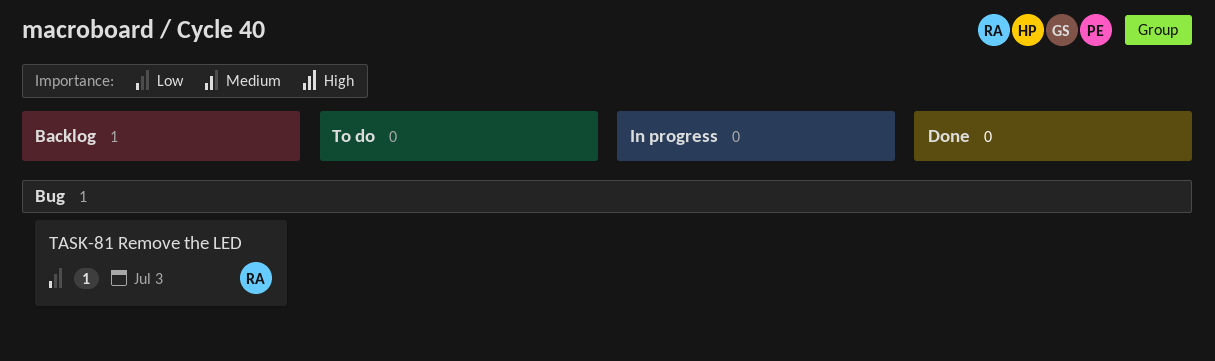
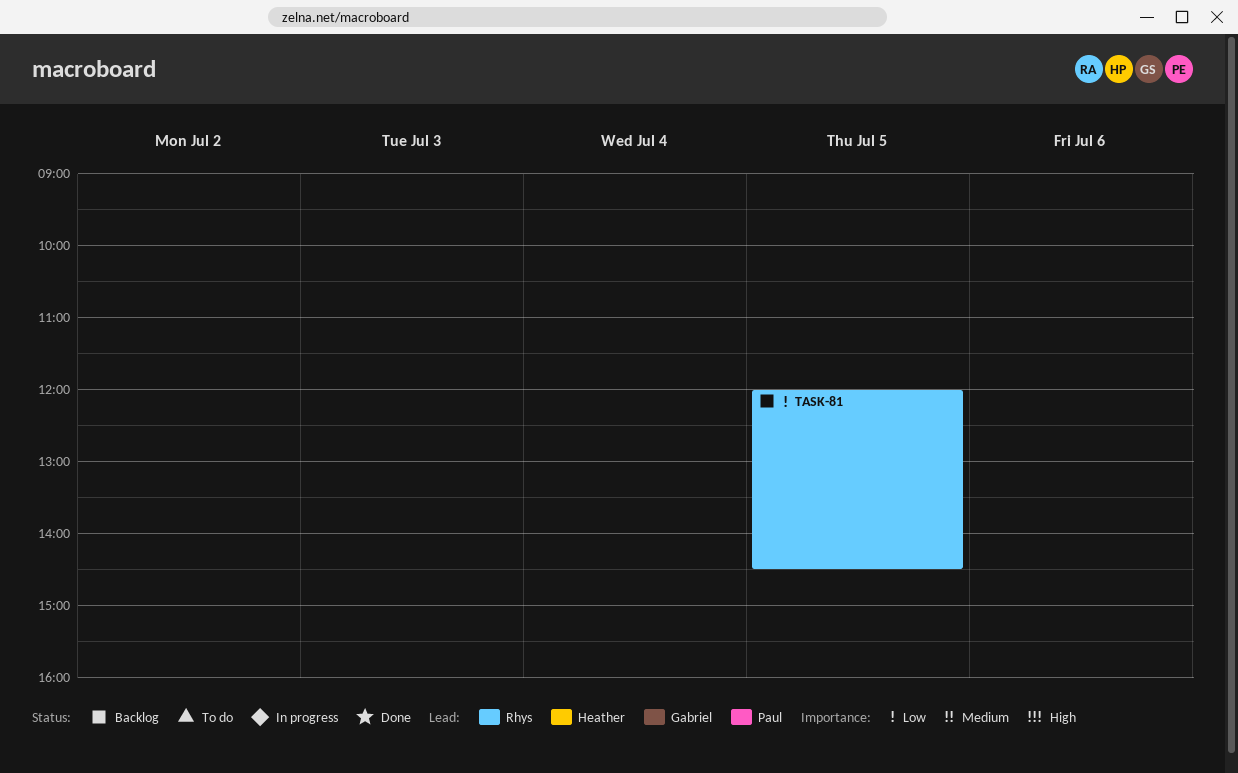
TASK-81, day: Jul 3 -> Jul 5

